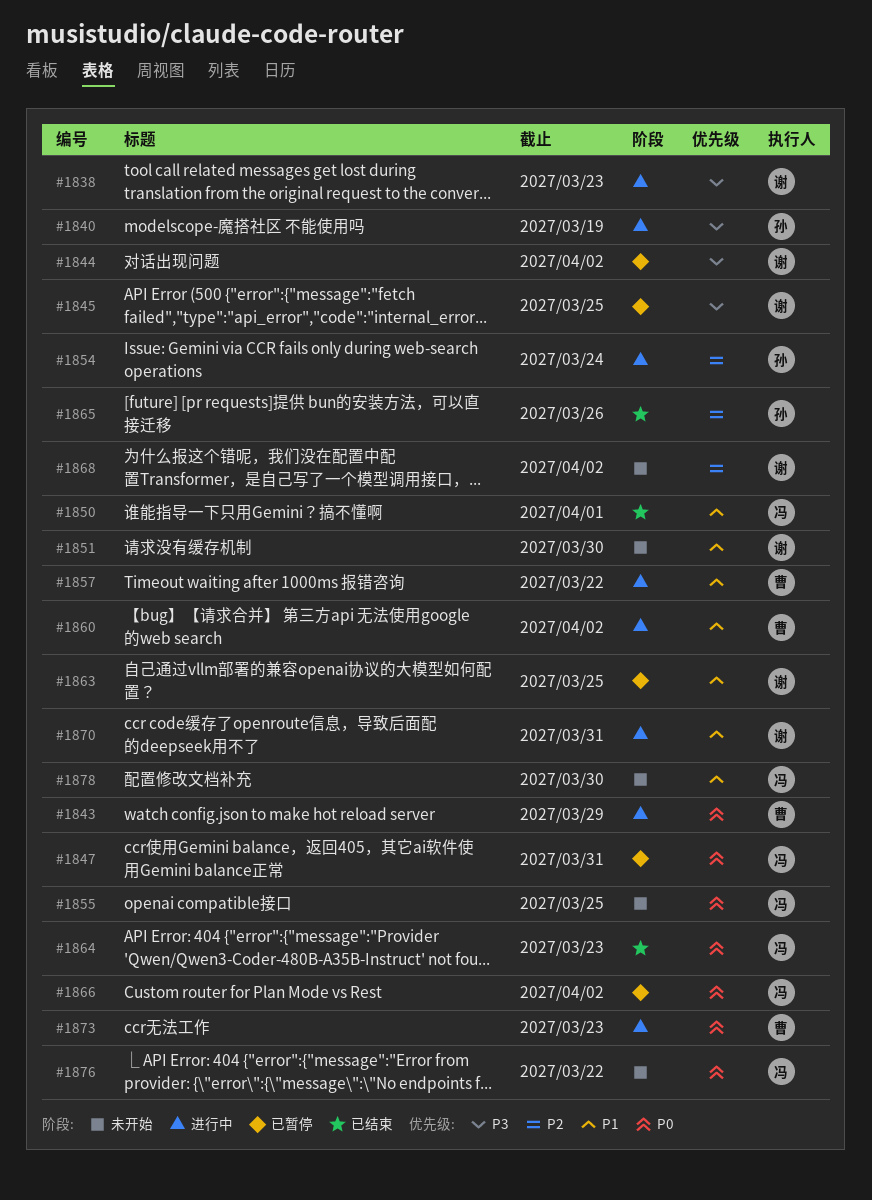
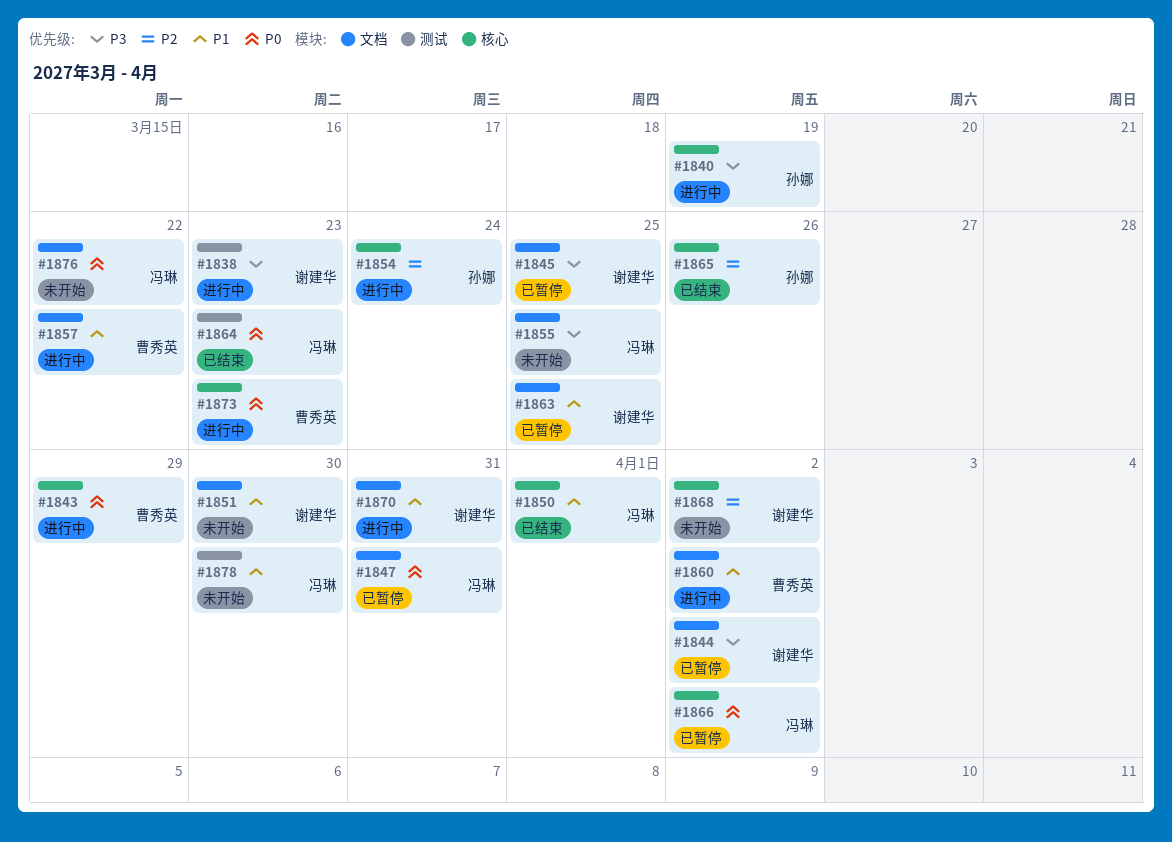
#1855, priority: P0 -> P3

